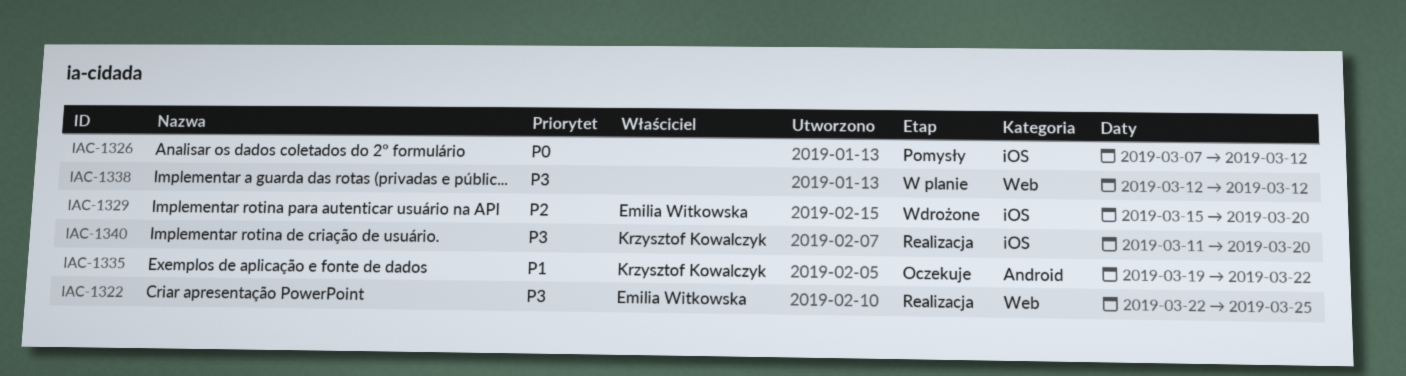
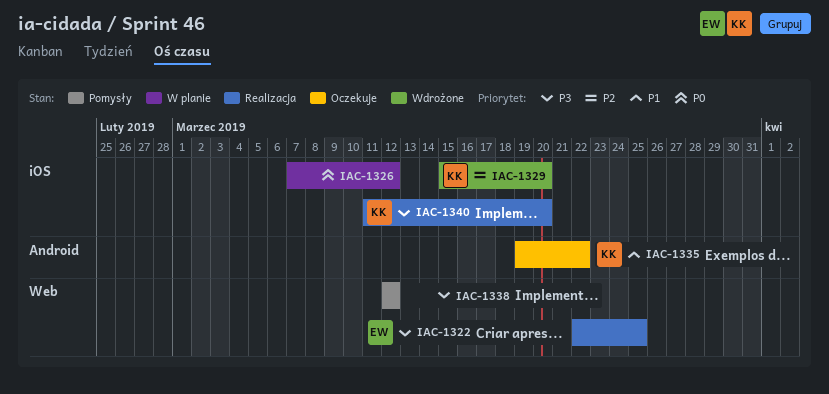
IAC-1326, status: Pomysły -> W planie
IAC-1329, owner: Emilia Witkowska -> Krzysztof Kowalczyk
IAC-1338, status: W planie -> Pomysły

